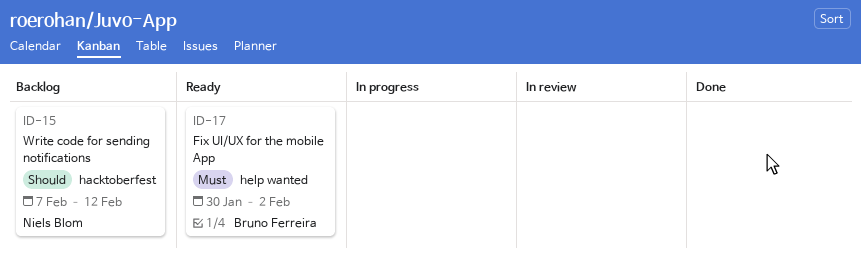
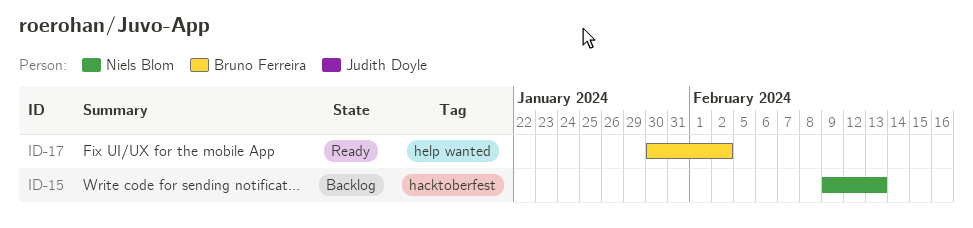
ID-15, start: Feb 7 -> Feb 9
ID-15, due: Feb 12 -> Feb 13

